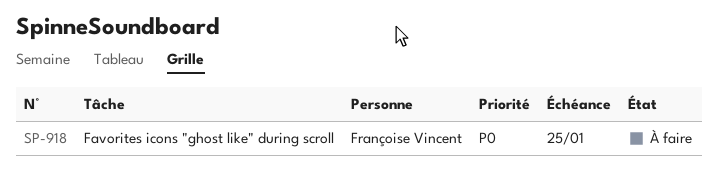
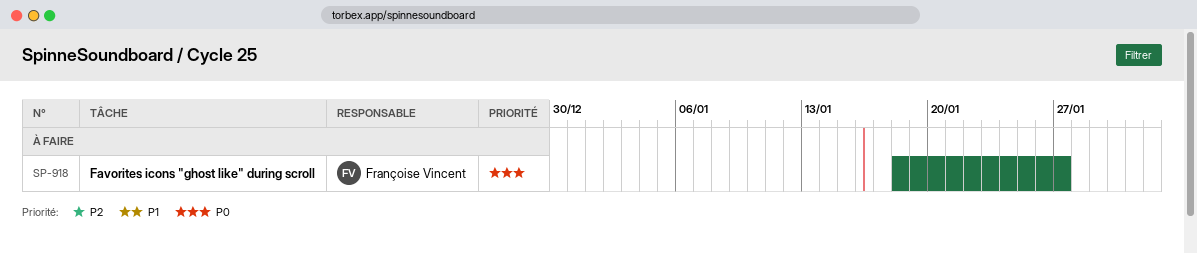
SP-918, due: Jan 25 -> Jan 27

